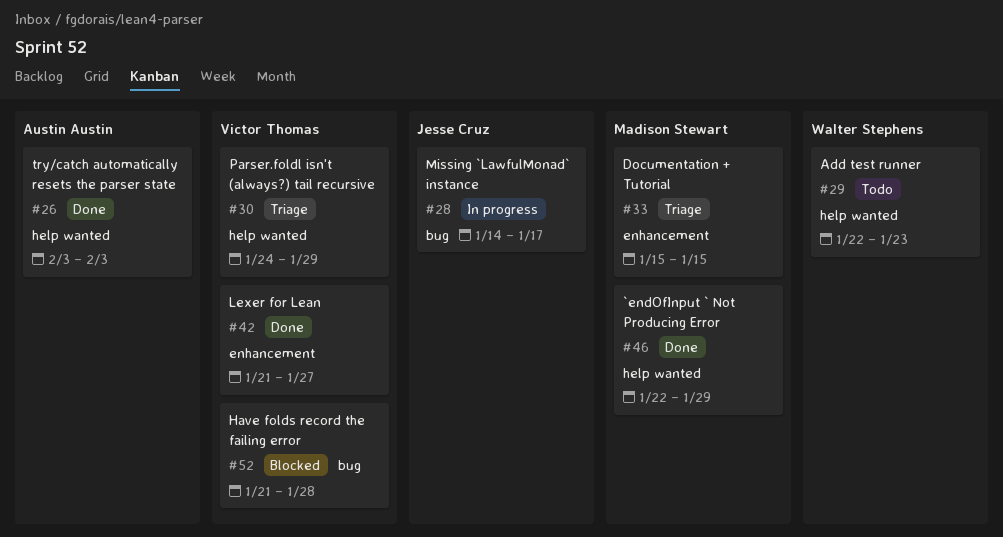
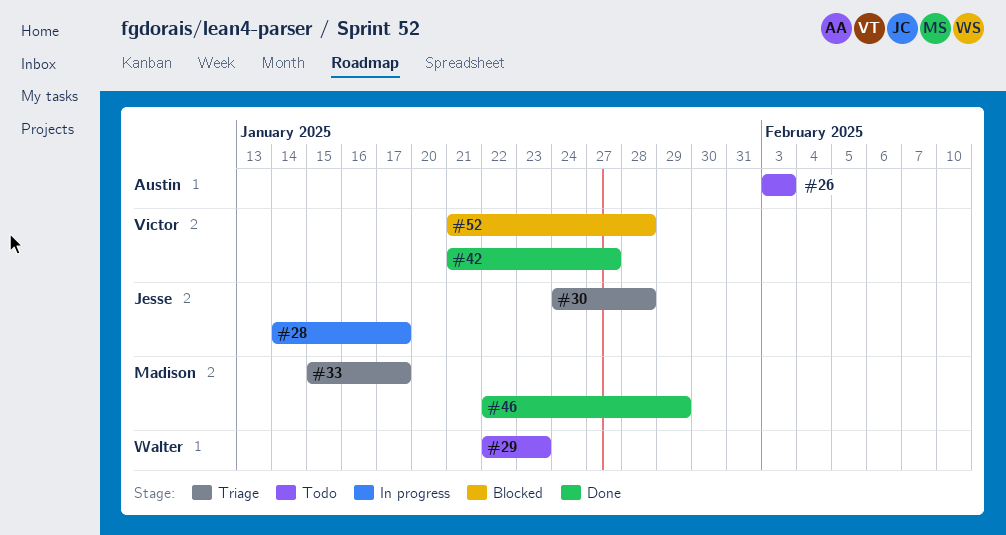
#26, status: Done -> Todo
#30, owner: Victor Thomas -> Jesse Cruz
#30, due: Jan 29 -> Jan 28
#33, due: Jan 15 -> Jan 17

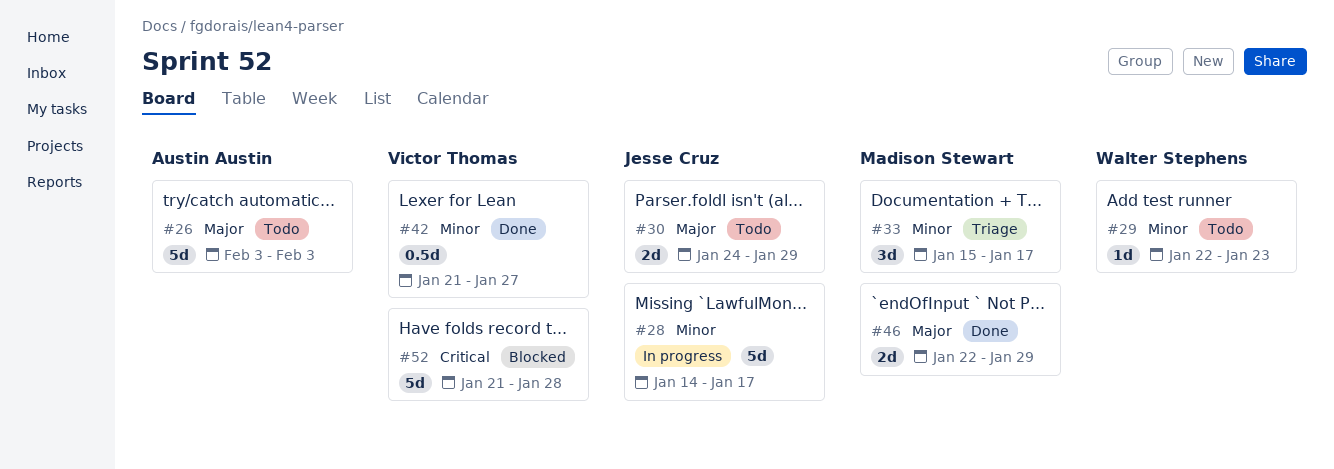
#30, status: Triage -> Todo
#30, due: Jan 28 -> Jan 29

